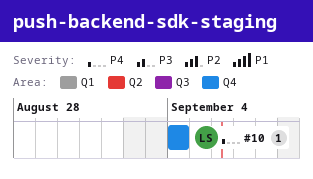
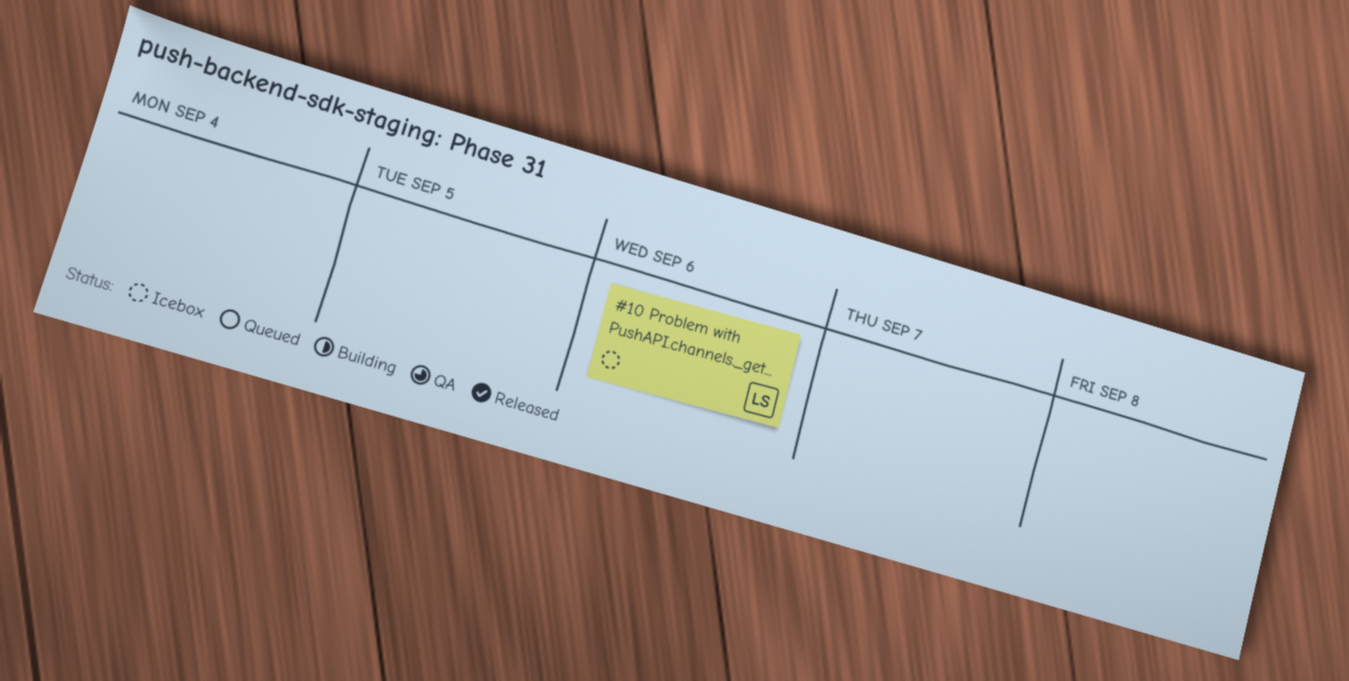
#10, due: Sep 4 -> Sep 6

